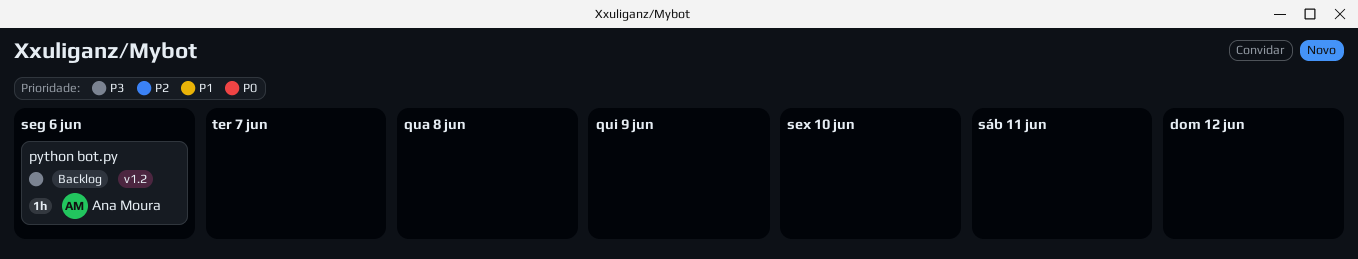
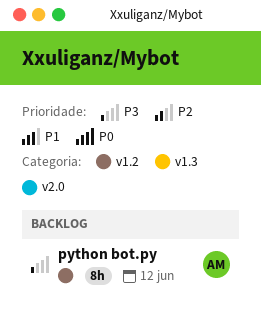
python bot.py, estimate: 1h -> 8h
python bot.py, due: Jun 6 -> Jun 12

